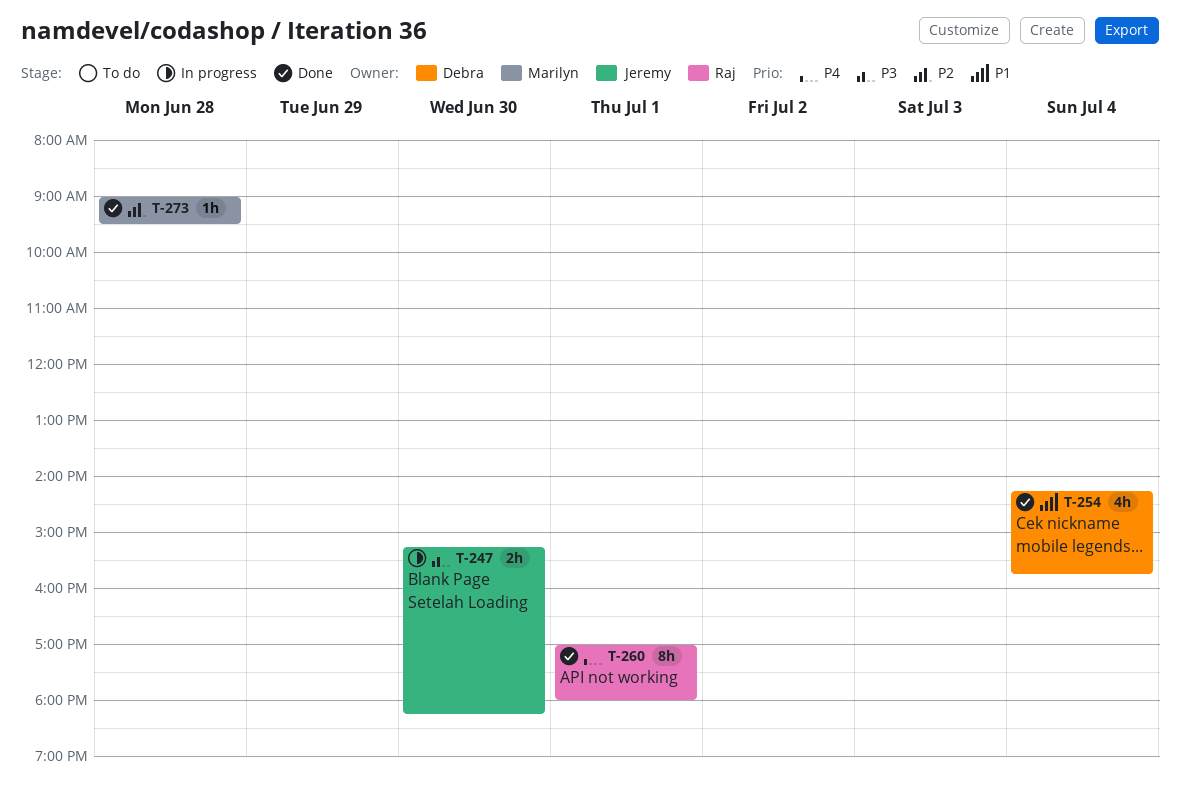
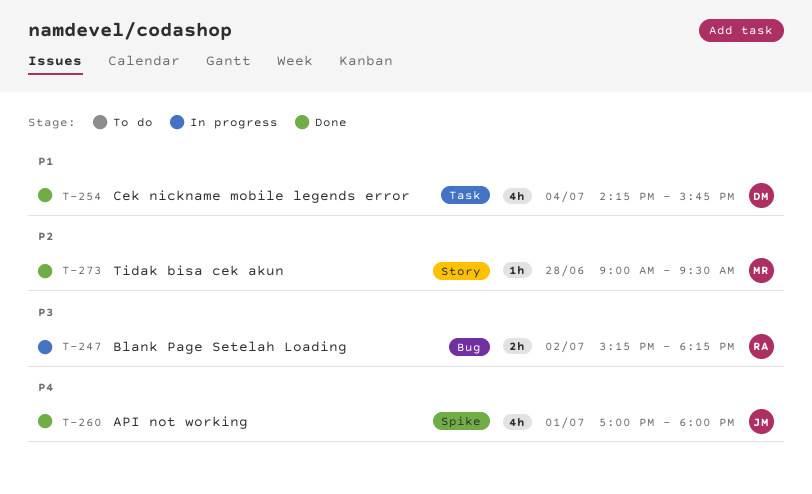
T-247, owner: Jeremy -> Raj
T-247, day: Jun 30 -> Jul 2
T-260, owner: Raj -> Jeremy
T-260, estimate: 8h -> 4h

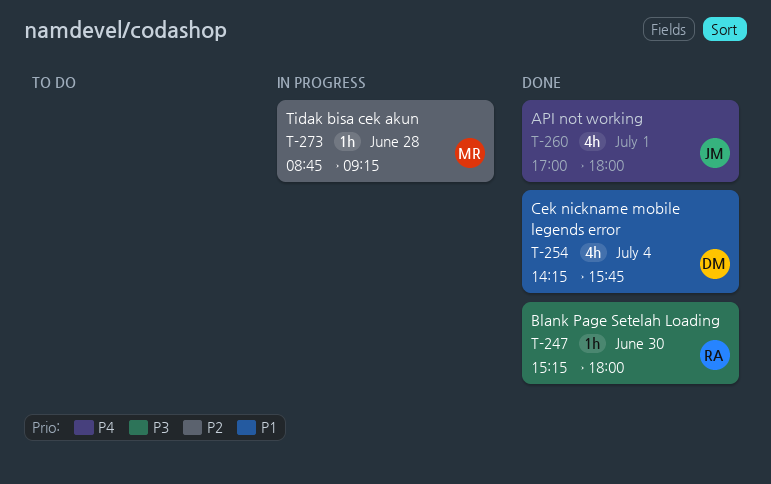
T-247, status: In progress -> Done
T-247, estimate: 2h -> 1h
T-247, day: Jul 2 -> Jun 30
T-247, ends: 18:15 -> 18:00
T-273, status: Done -> In progress
T-273, begins: 09:00 -> 08:45
T-273, ends: 09:30 -> 09:15

